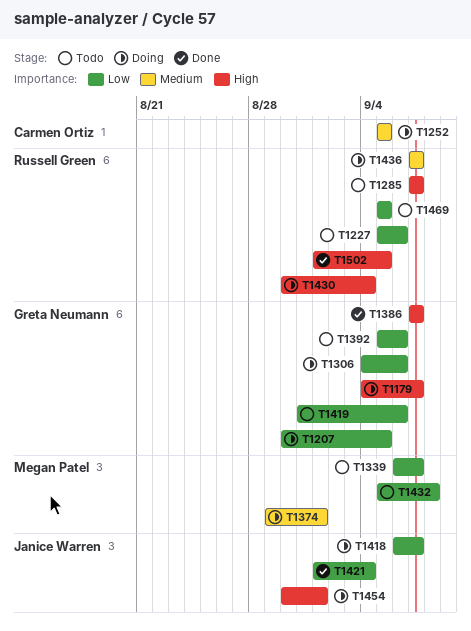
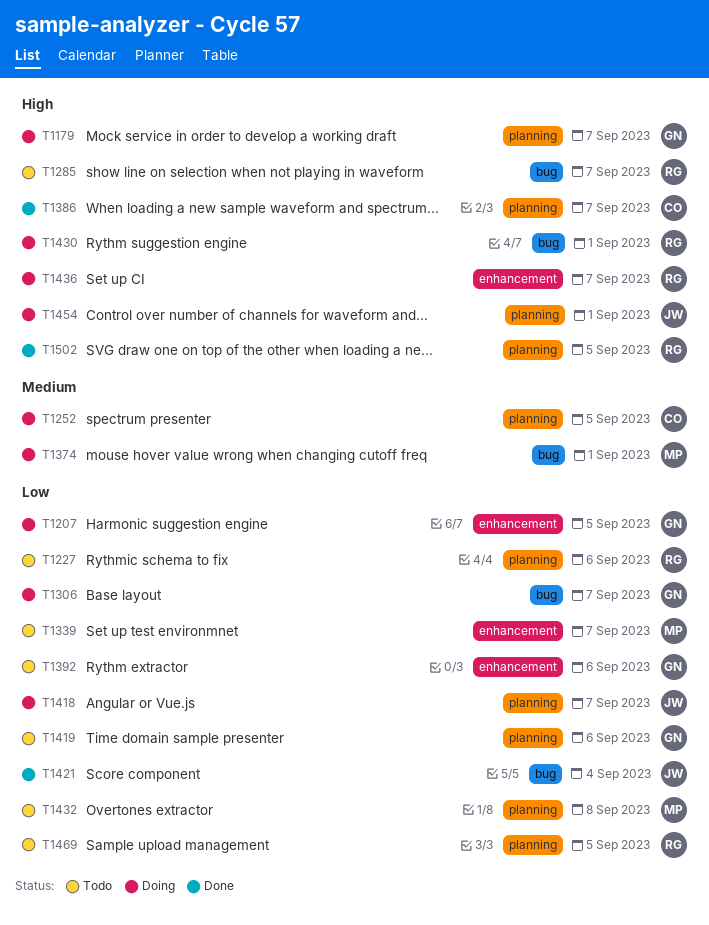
T1306, due: Sep 6 -> Sep 7
T1386, owner: Greta Neumann -> Carmen Ortiz
T1430, due: Sep 4 -> Sep 1
T1436, priority: Medium -> High

